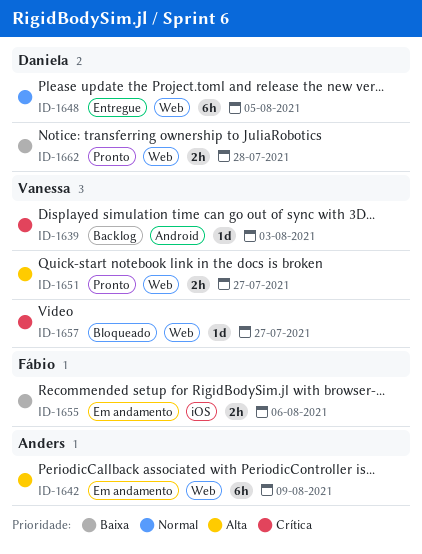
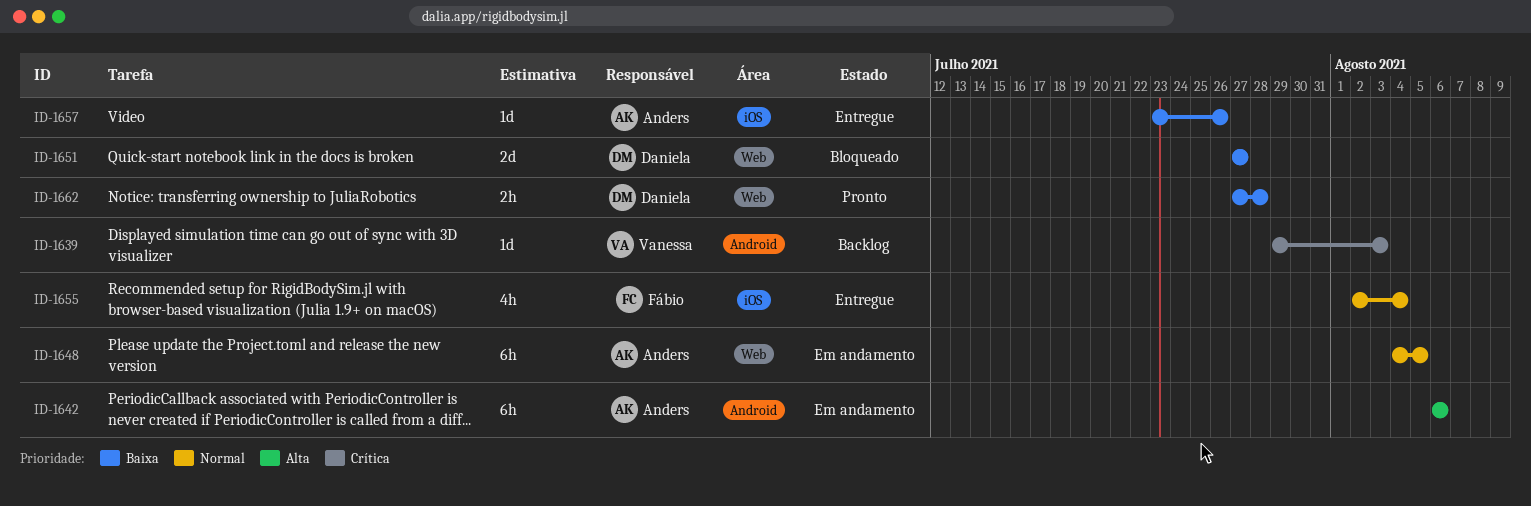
ID-1642, label: Web -> Android
ID-1642, due: Aug 9 -> Aug 6
ID-1648, status: Entregue -> Em andamento
ID-1648, owner: Daniela -> Anders
ID-1651, status: Pronto -> Bloqueado
ID-1651, owner: Vanessa -> Daniela
ID-1651, priority: Alta -> Baixa
ID-1651, estimate: 2h -> 2d
ID-1655, status: Em andamento -> Entregue
ID-1655, priority: Baixa -> Normal
ID-1655, estimate: 2h -> 4h
ID-1655, due: Aug 6 -> Aug 4
ID-1657, status: Bloqueado -> Entregue
ID-1657, owner: Vanessa -> Anders
ID-1657, priority: Crítica -> Baixa
ID-1657, label: Web -> iOS
ID-1657, due: Jul 27 -> Jul 26

